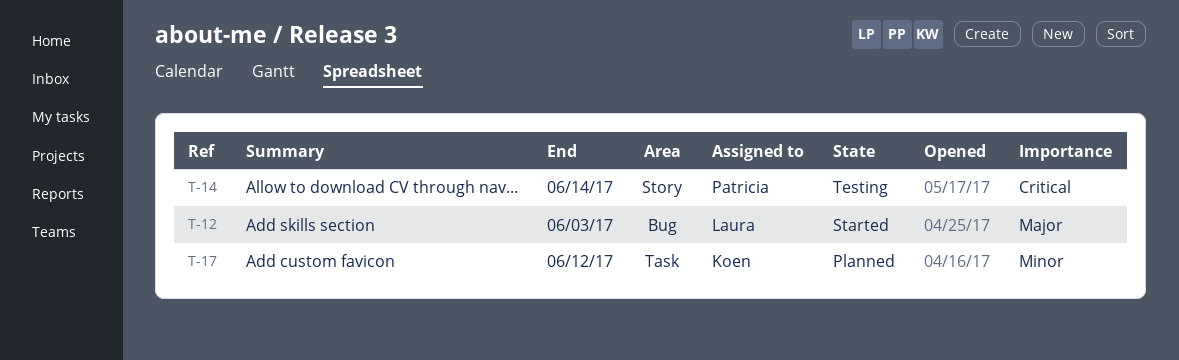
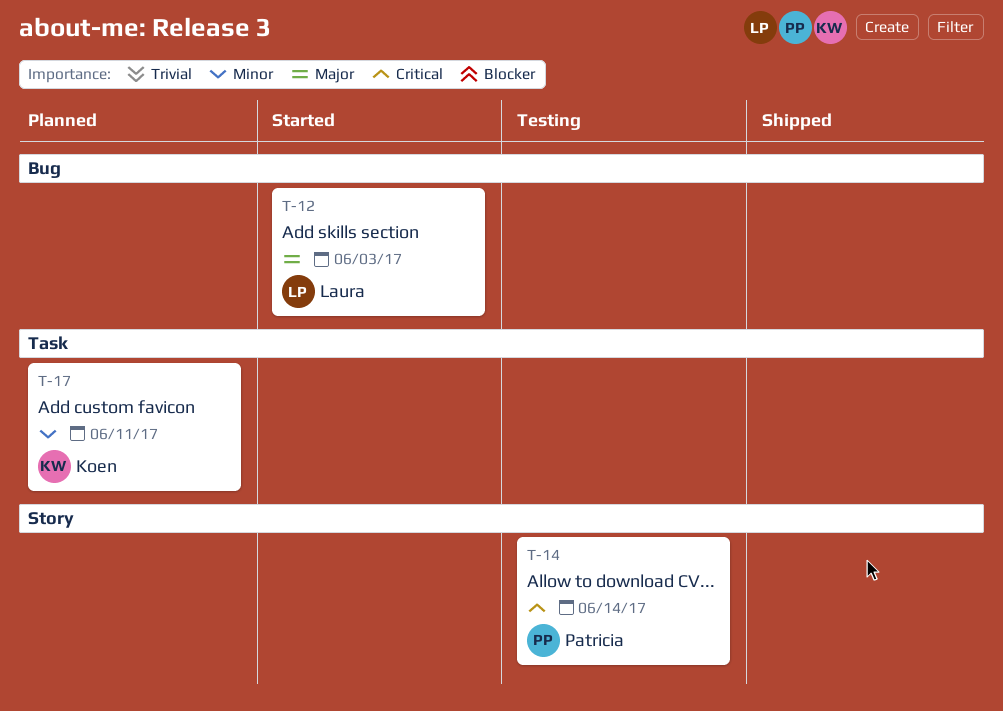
T-17, due: Jun 12 -> Jun 11

